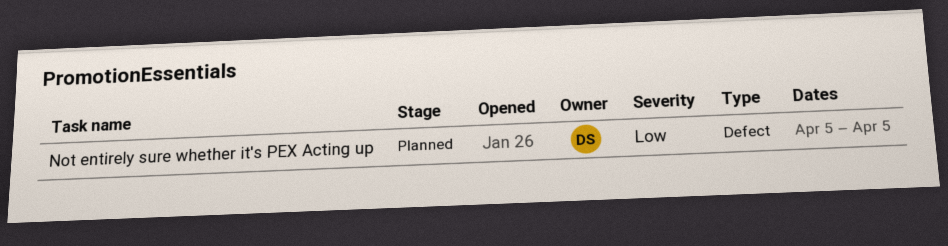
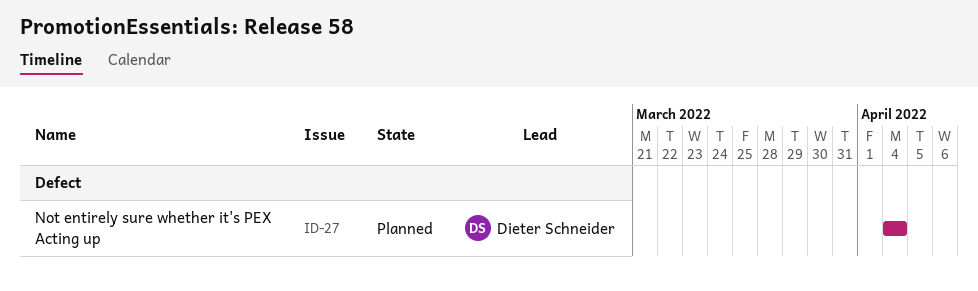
Not entirely sure whether it's PEX Acting up, start: Apr 5 -> Apr 4
Not entirely sure whether it's PEX Acting up, due: Apr 5 -> Apr 4

